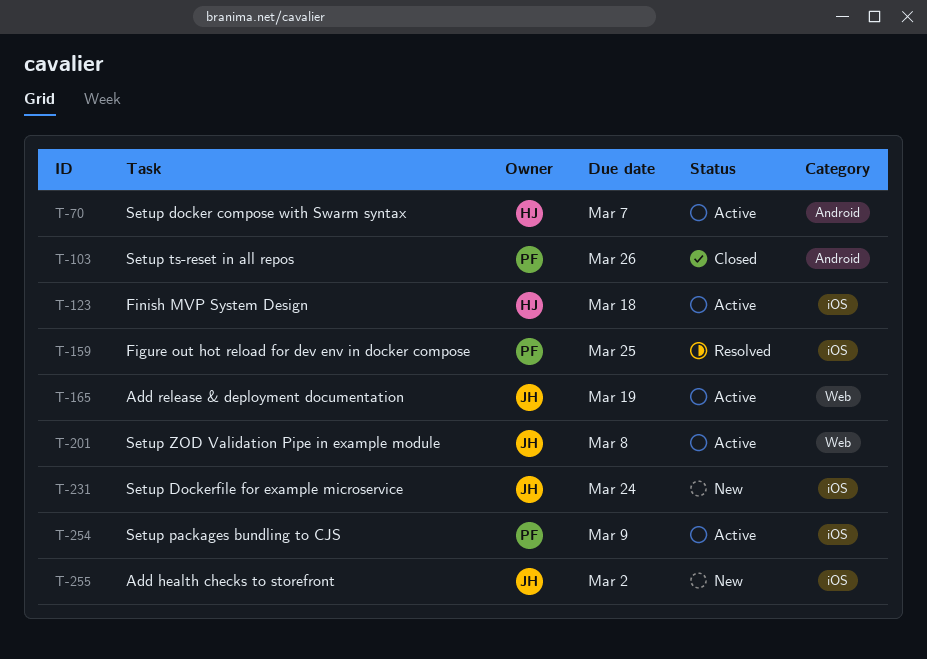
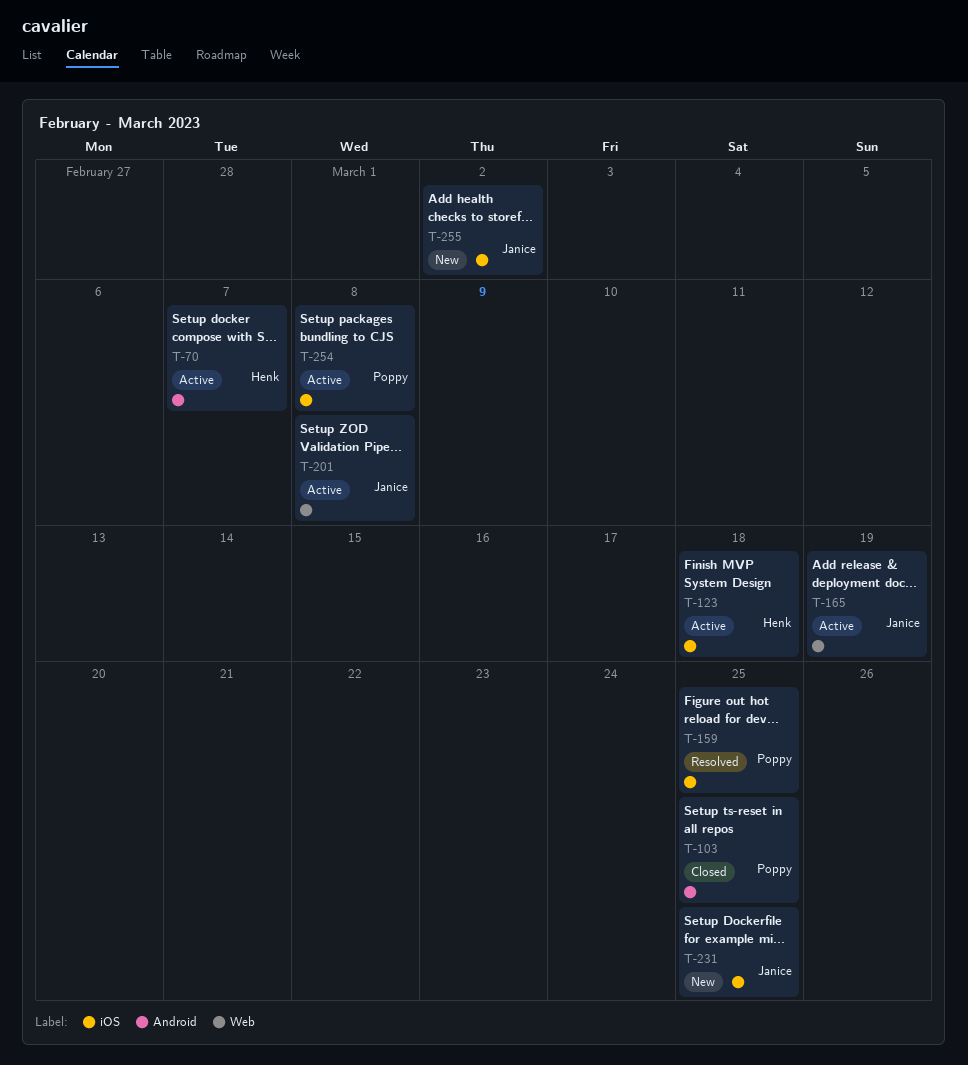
T-103, due: Mar 26 -> Mar 25
T-231, due: Mar 24 -> Mar 25
T-254, due: Mar 9 -> Mar 8

